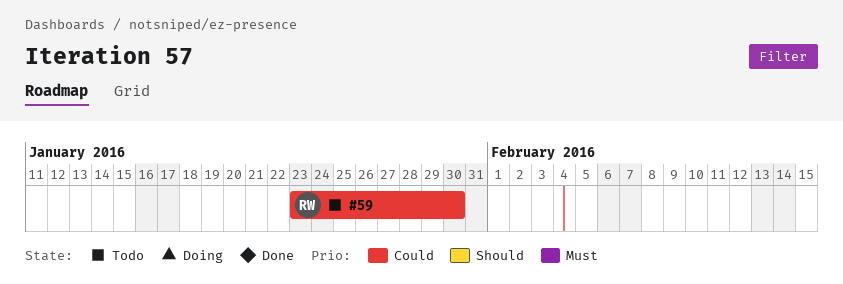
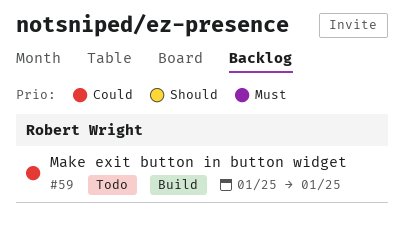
#59, start: Jan 23 -> Jan 25
#59, due: Jan 30 -> Jan 25

